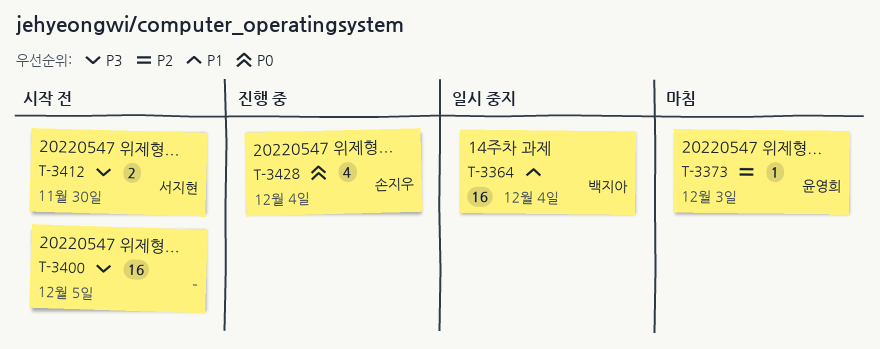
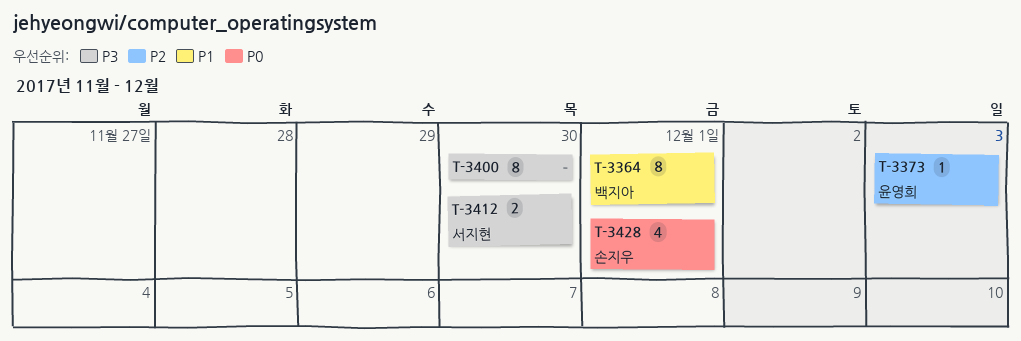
T-3364, estimate: 16 -> 8
T-3364, due: Dec 4 -> Dec 1
T-3400, estimate: 16 -> 8
T-3400, due: Dec 5 -> Nov 30
T-3428, due: Dec 4 -> Dec 1

